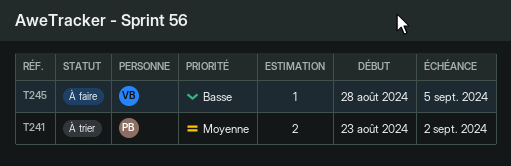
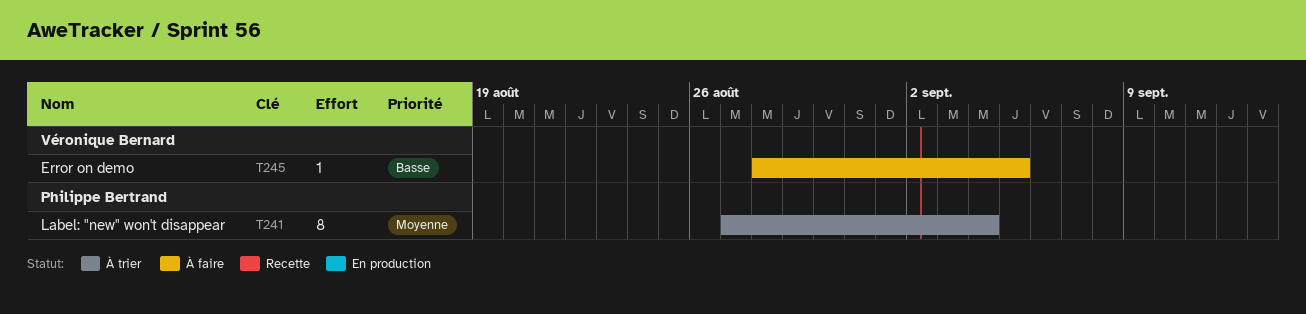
T241, estimate: 2 -> 8
T241, start: Aug 23 -> Aug 27
T241, due: Sep 2 -> Sep 4

